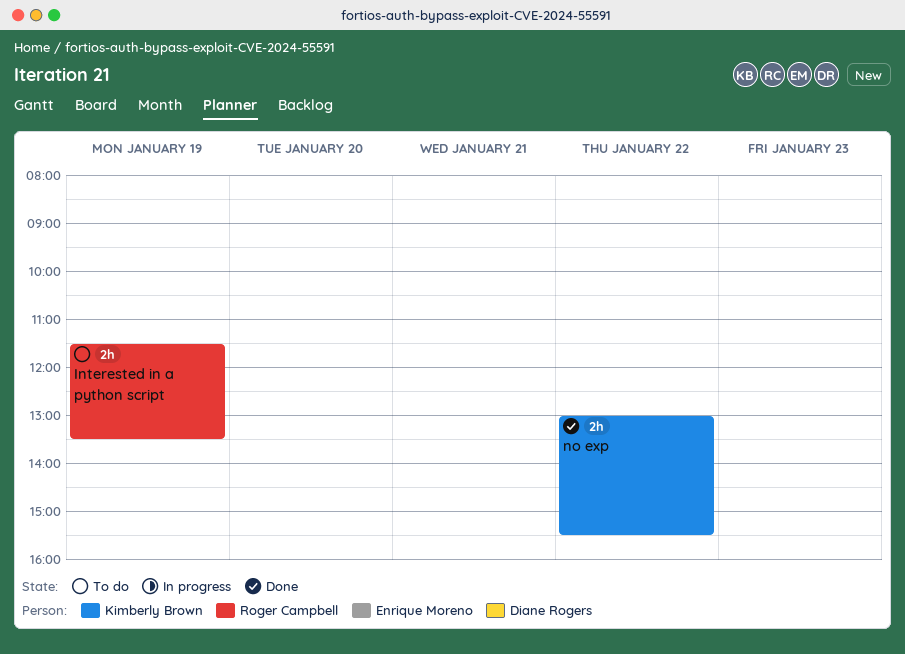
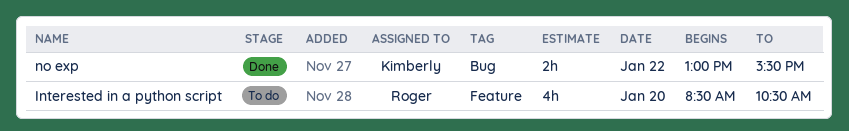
Interested in a python script, estimate: 2h -> 4h
Interested in a python script, day: Jan 19 -> Jan 20
Interested in a python script, begins: 11:30 -> 08:30
Interested in a python script, ends: 13:30 -> 10:30

